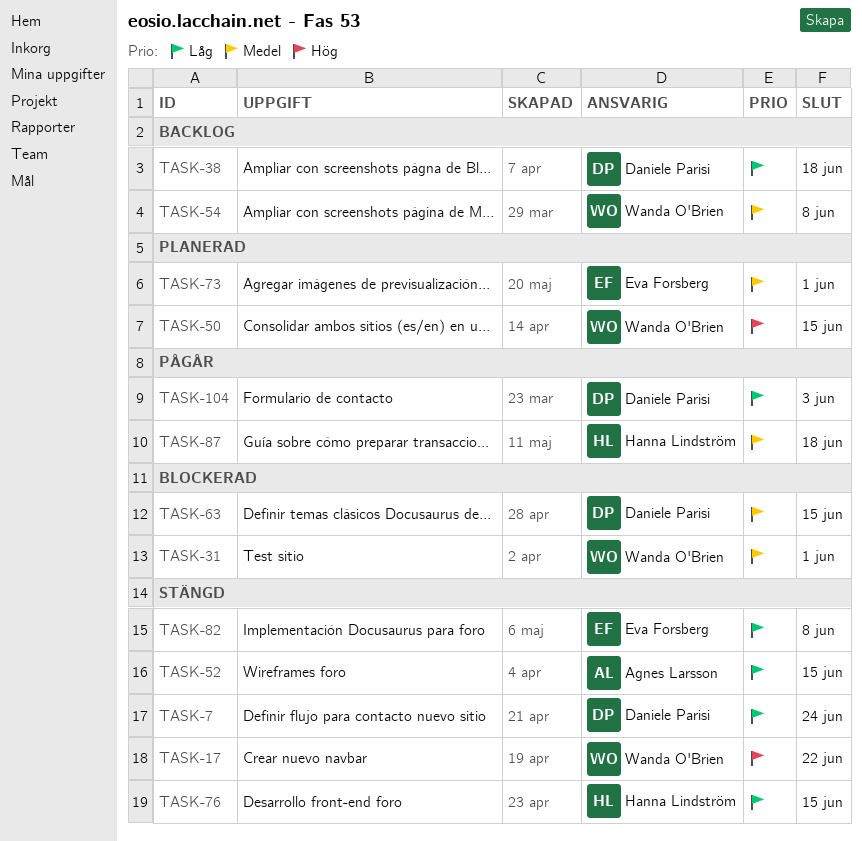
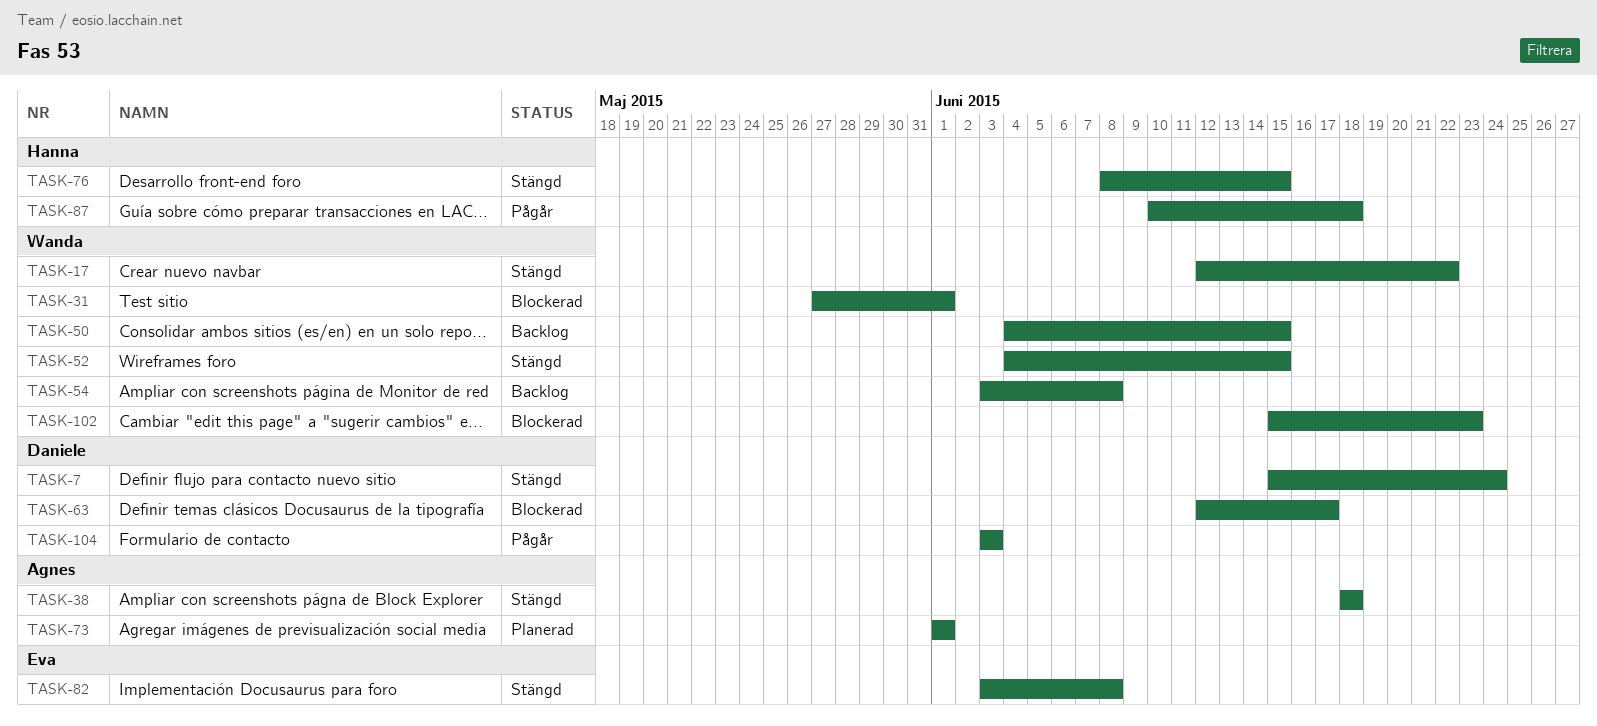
TASK-38, status: Backlog -> Stängd
TASK-38, owner: Daniele Parisi -> Agnes Larsson
TASK-50, status: Planerad -> Backlog
TASK-52, owner: Agnes Larsson -> Wanda O'Brien
TASK-63, due: Jun 15 -> Jun 17
TASK-73, owner: Eva Forsberg -> Agnes Larsson
TASK-102: none -> present

